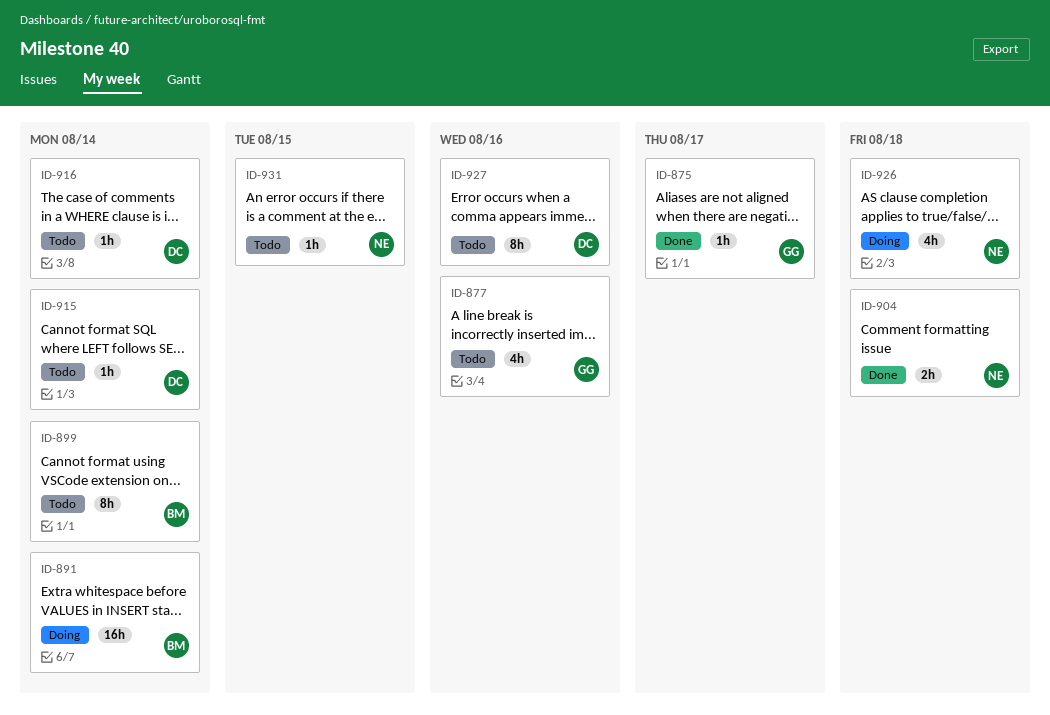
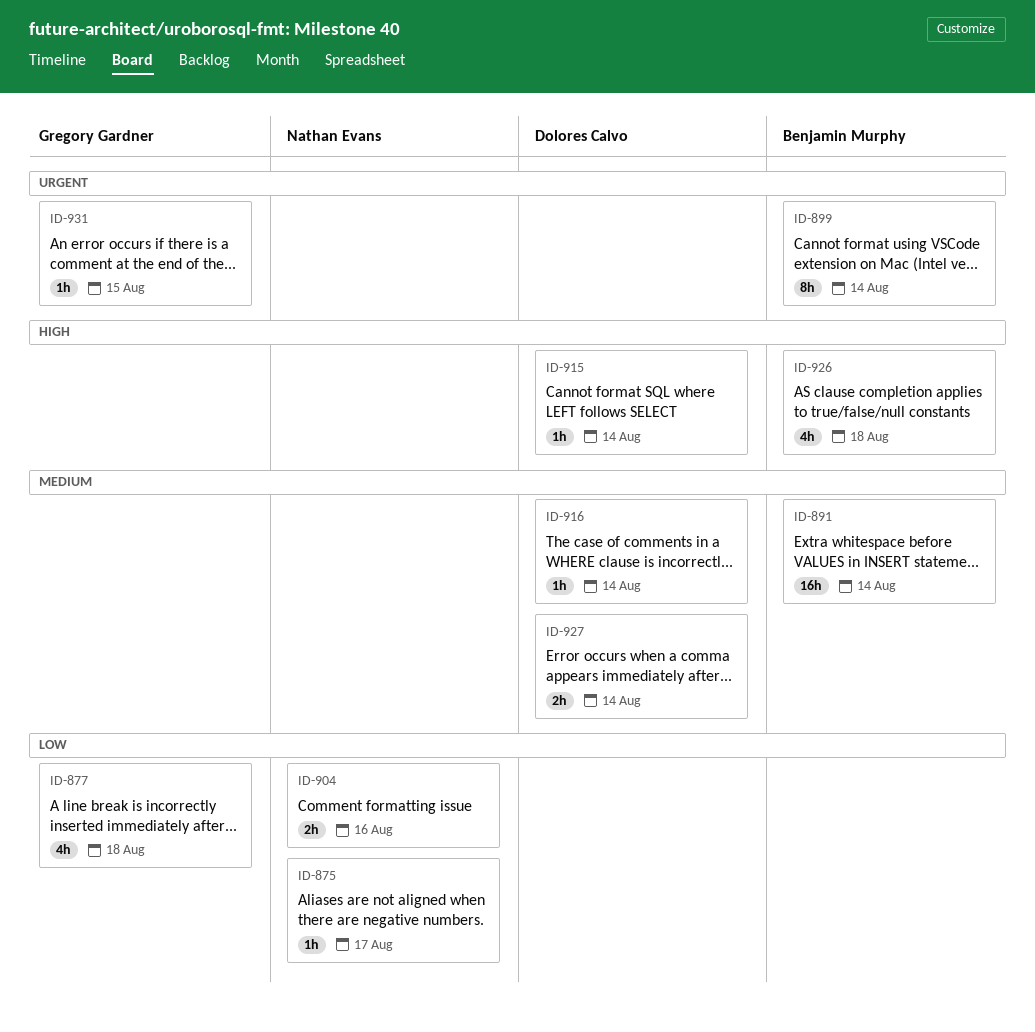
ID-875, owner: Gregory Gardner -> Nathan Evans
ID-877, due: Aug 16 -> Aug 18
ID-904, due: Aug 18 -> Aug 16
ID-926, owner: Nathan Evans -> Benjamin Murphy
ID-927, estimate: 8h -> 2h
ID-927, due: Aug 16 -> Aug 14
ID-931, owner: Nathan Evans -> Gregory Gardner

